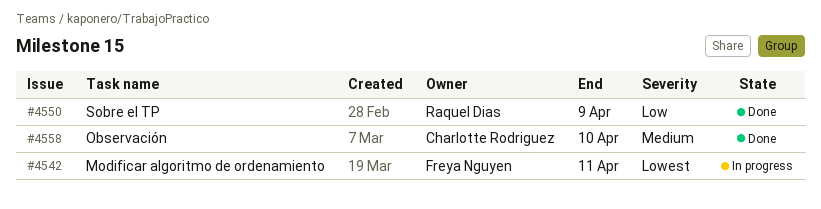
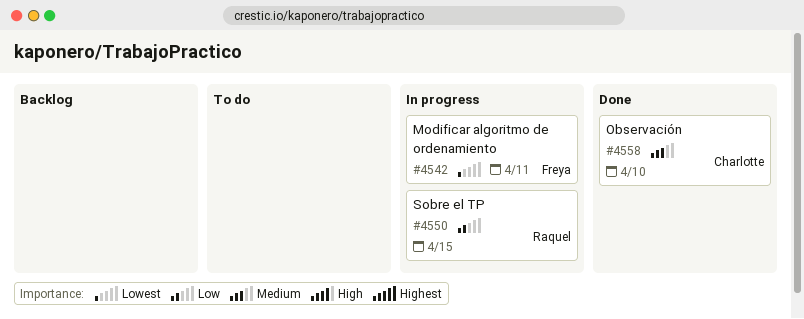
#4550, status: Done -> In progress
#4550, due: Apr 9 -> Apr 15

